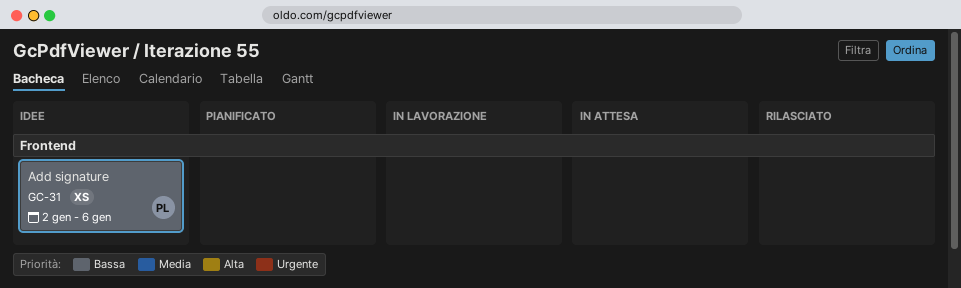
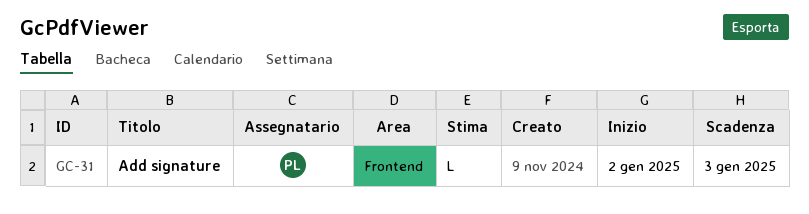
GC-31, estimate: XS -> L
GC-31, due: Jan 6 -> Jan 3

